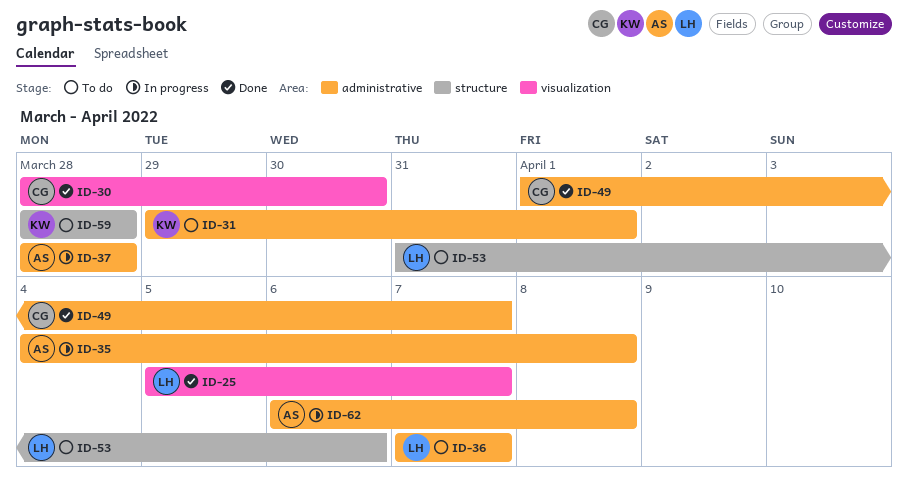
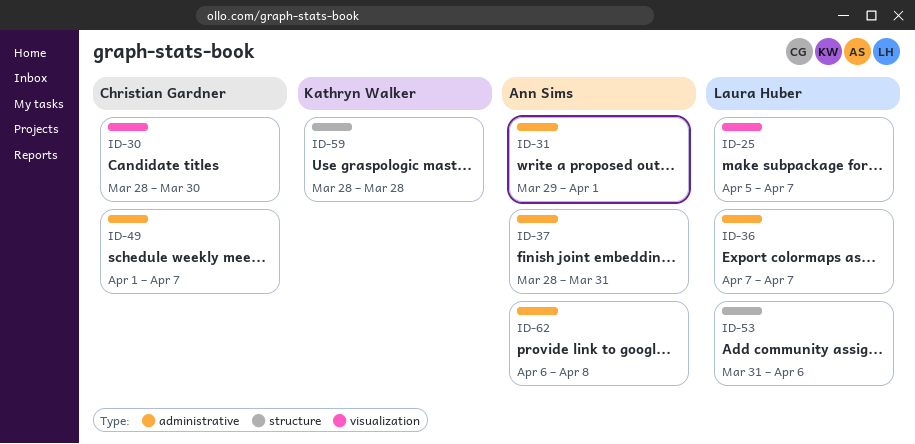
ID-31, owner: Kathryn Walker -> Ann Sims
ID-35: present -> none
ID-37, due: Mar 28 -> Mar 31

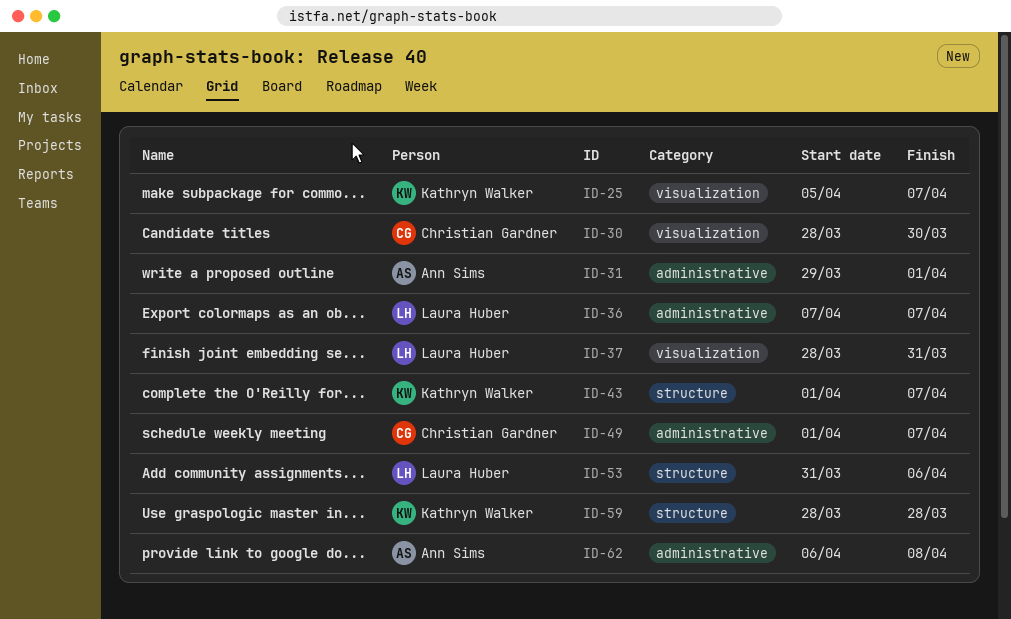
ID-25, owner: Laura Huber -> Kathryn Walker
ID-37, owner: Ann Sims -> Laura Huber
ID-37, label: administrative -> visualization
ID-43: none -> present

